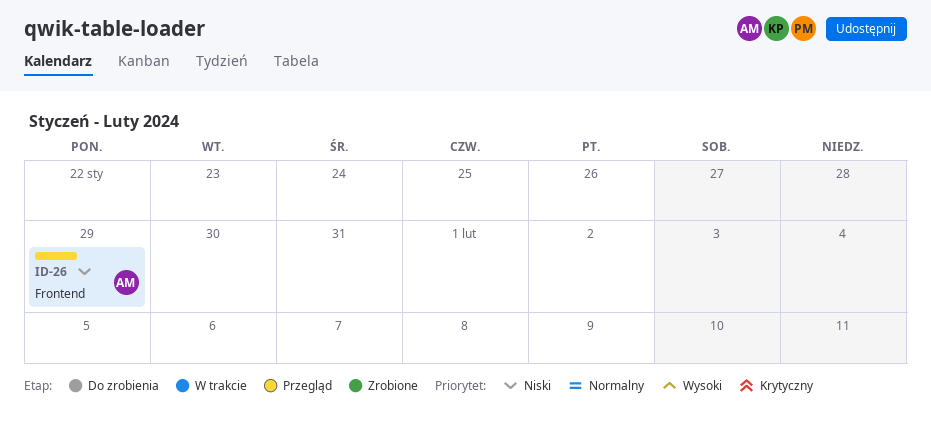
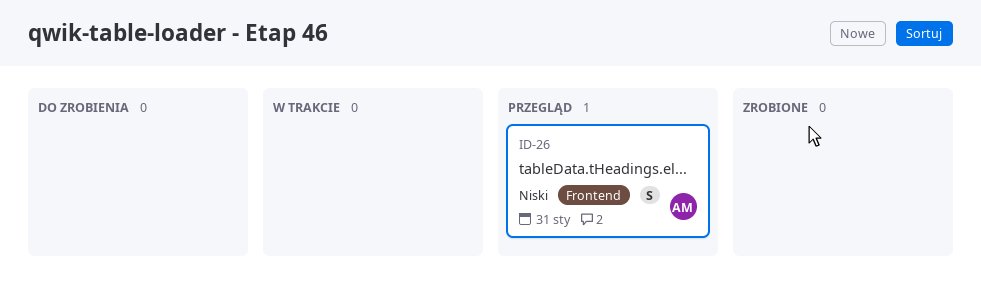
ID-26, due: Jan 29 -> Jan 31

